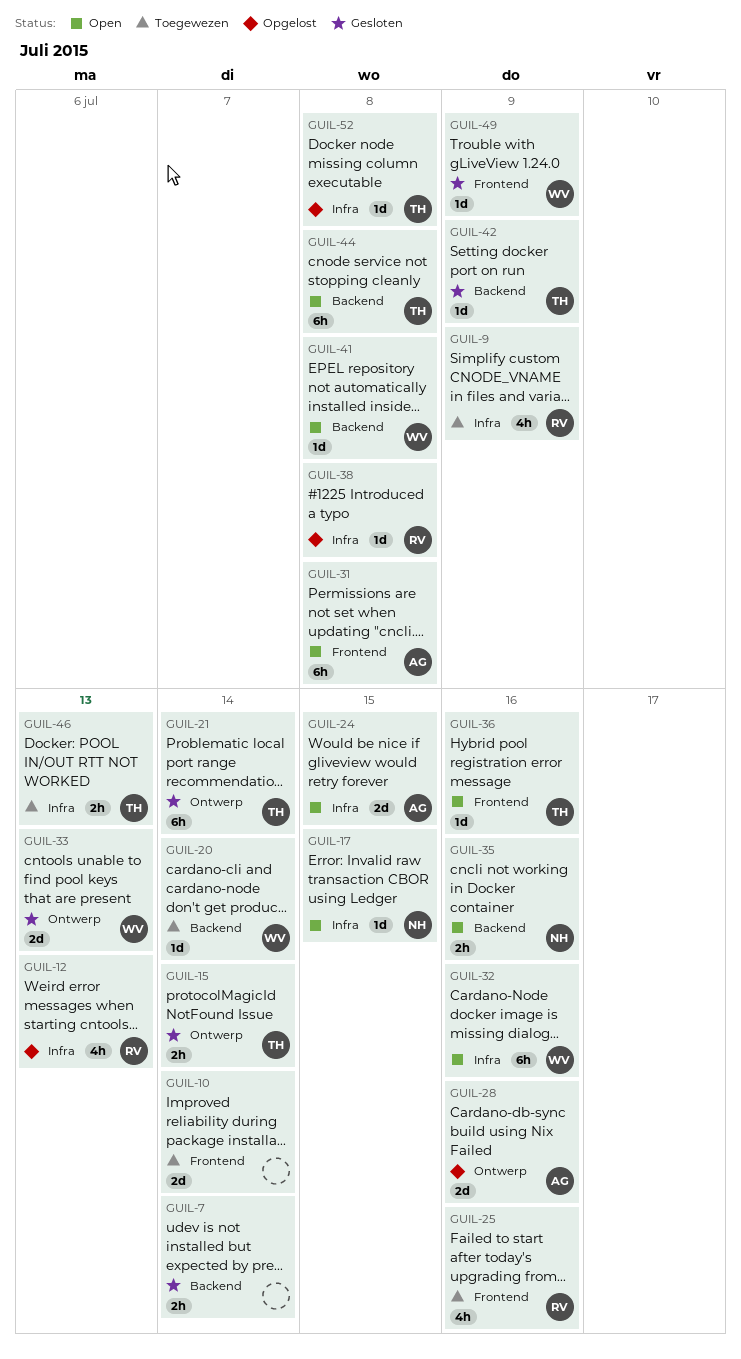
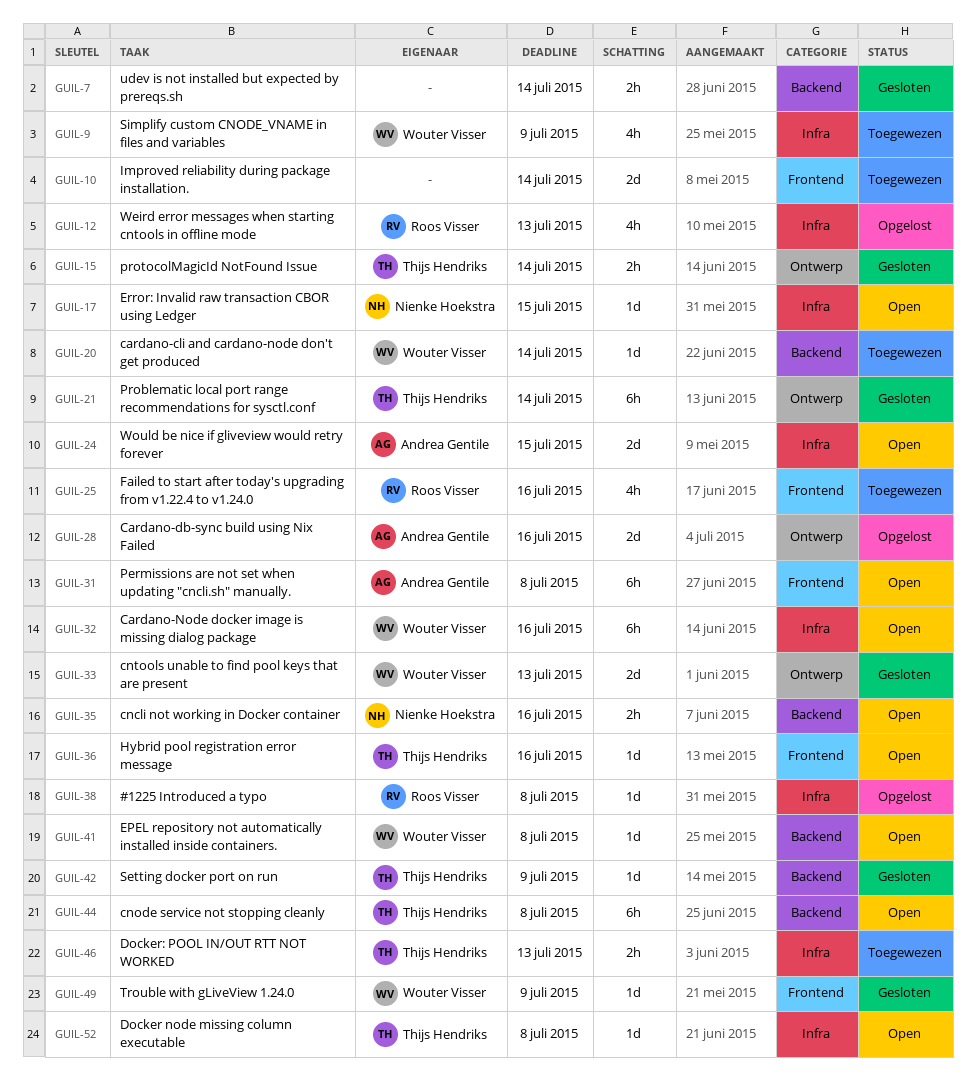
GUIL-9, owner: Roos Visser -> Wouter Visser
GUIL-52, status: Opgelost -> Open

